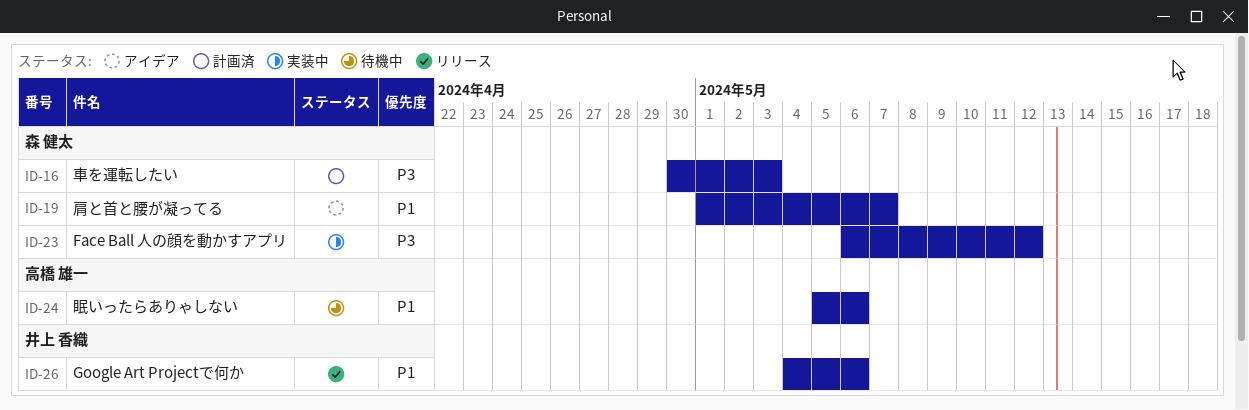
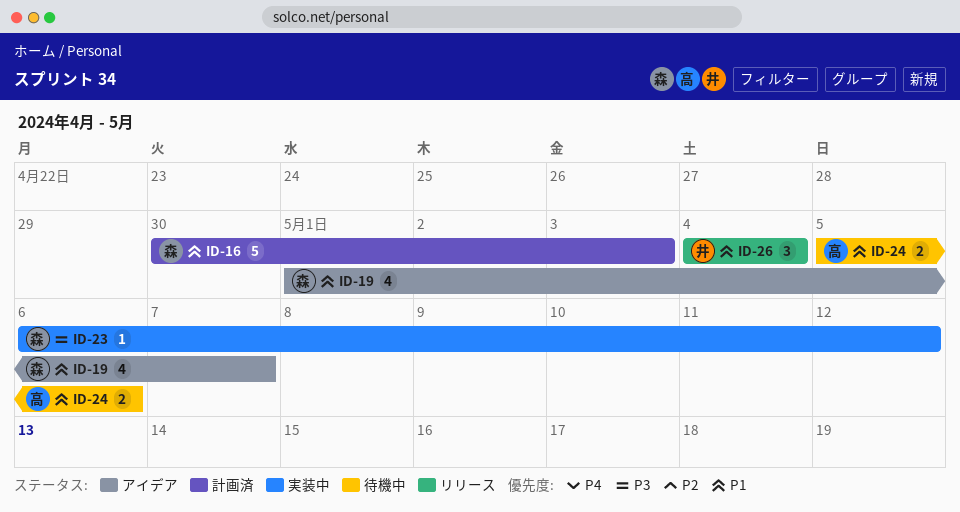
ID-16, priority: P3 -> P1
ID-26, due: May 6 -> May 4

